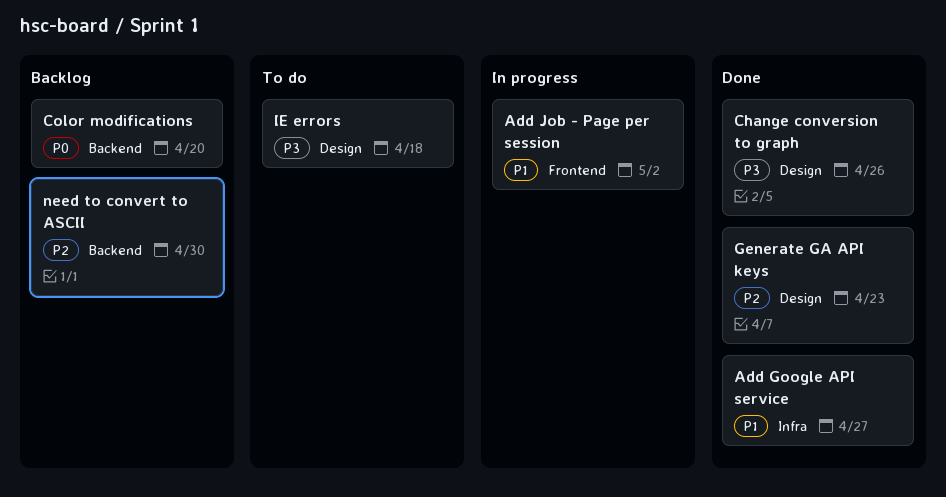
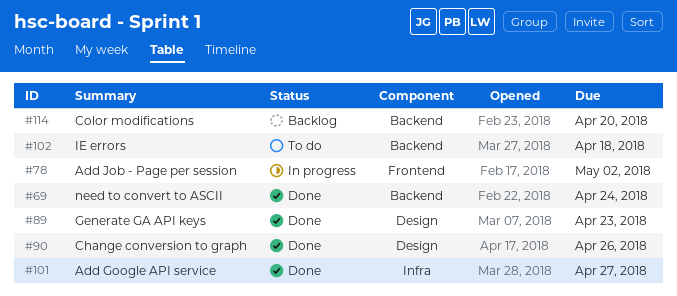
IE errors, label: Design -> Backend
need to convert to ASCII, status: Backlog -> Done
need to convert to ASCII, due: Apr 30 -> Apr 24

